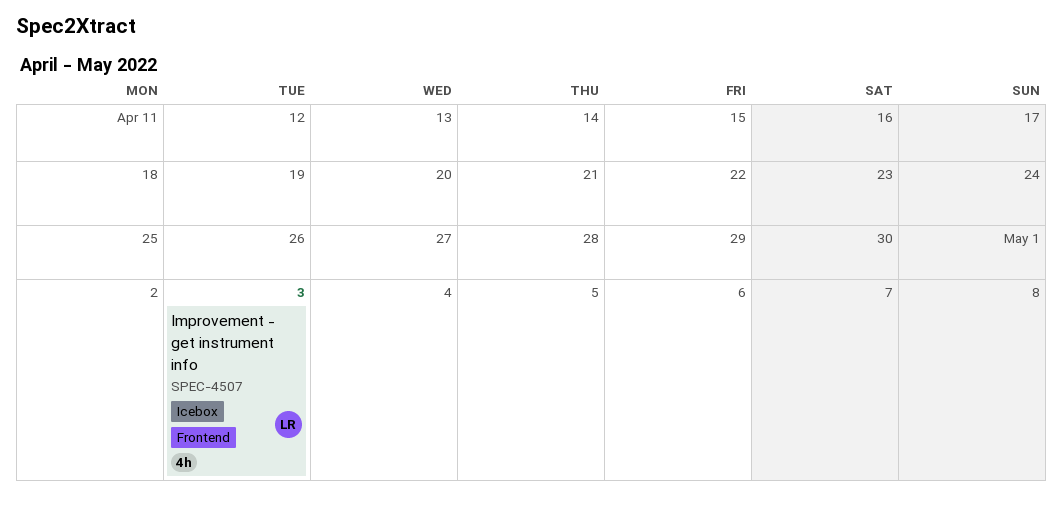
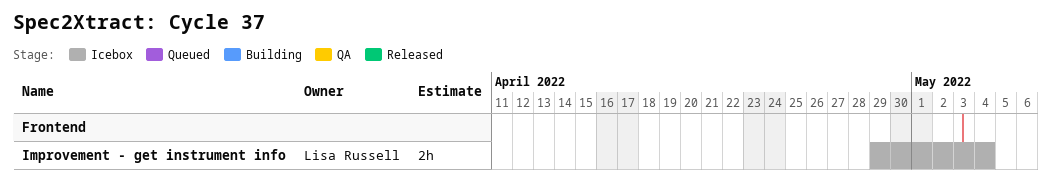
Improvement - get instrument info, estimate: 4h -> 2h
Improvement - get instrument info, due: May 3 -> May 4

